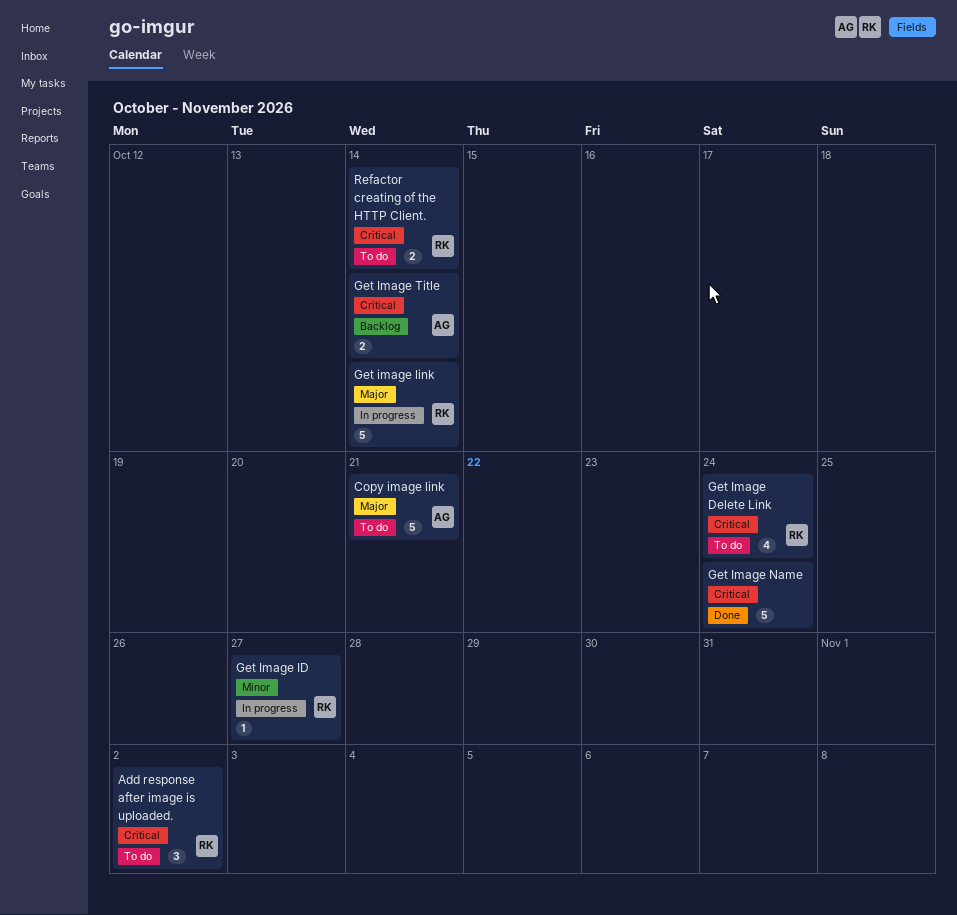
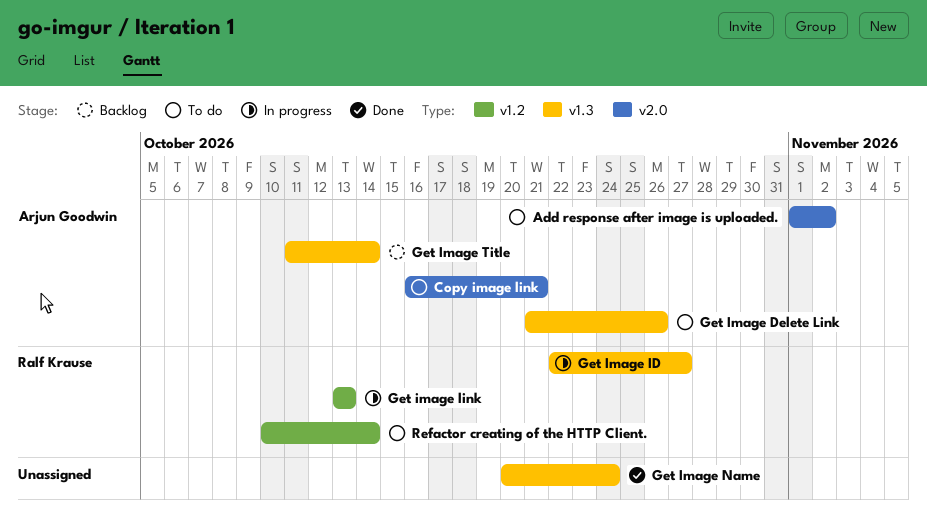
Add response after image is uploaded., owner: Ralf Krause -> Arjun Goodwin
Get Image Delete Link, owner: Ralf Krause -> Arjun Goodwin
Get Image Delete Link, due: Oct 24 -> Oct 26
Get image link, due: Oct 14 -> Oct 13

